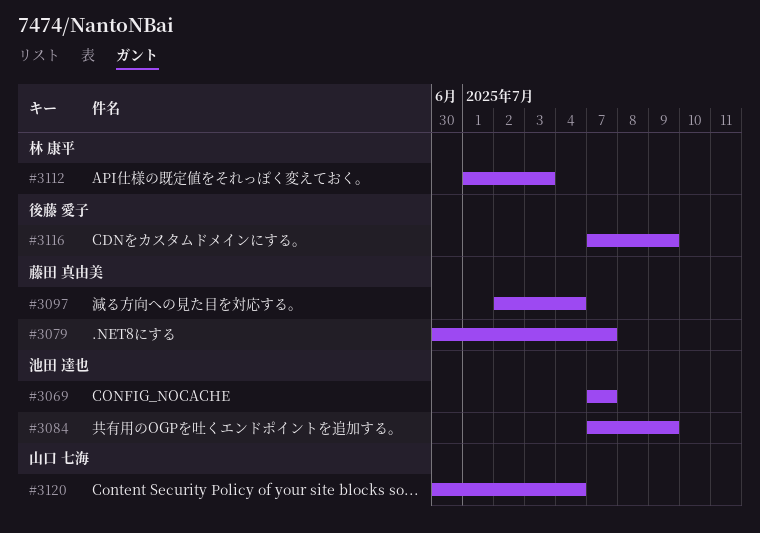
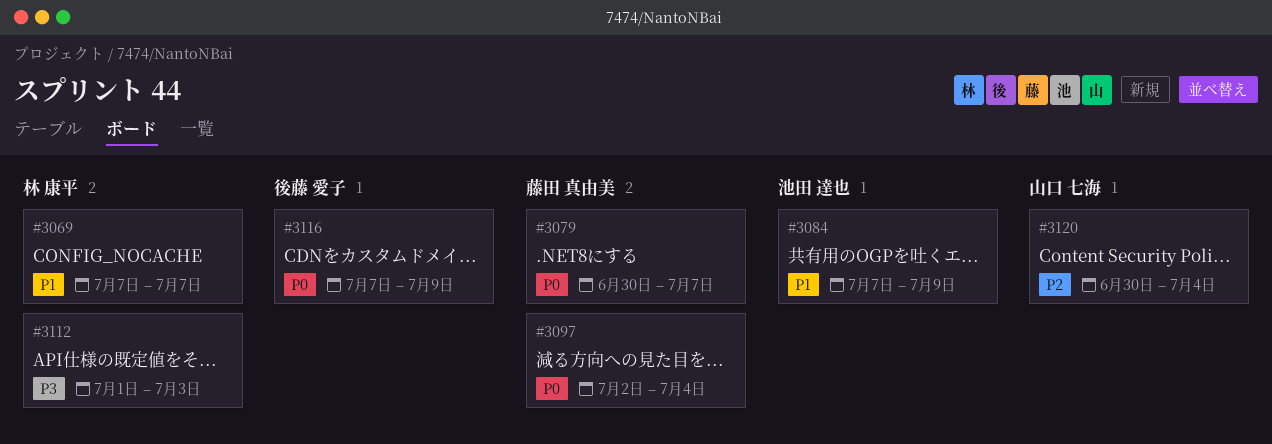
#3069, owner: 池田 達也 -> 林 康平

